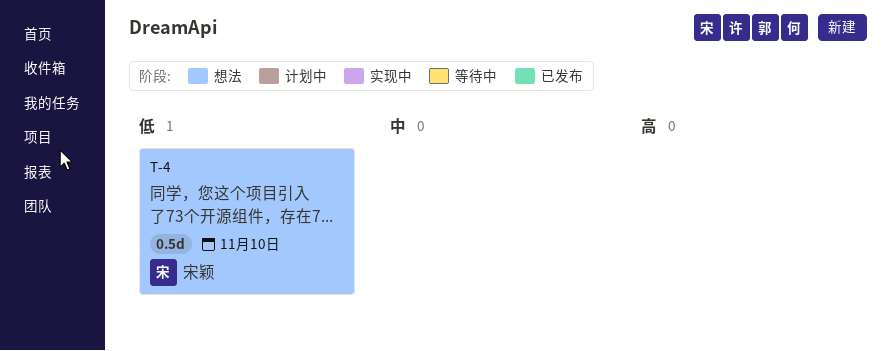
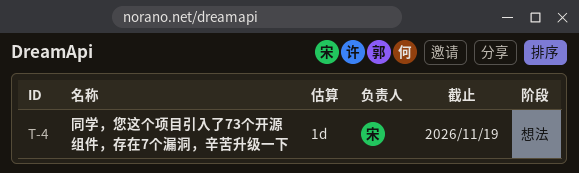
T-4, estimate: 0.5d -> 1d
T-4, due: Nov 10 -> Nov 19

